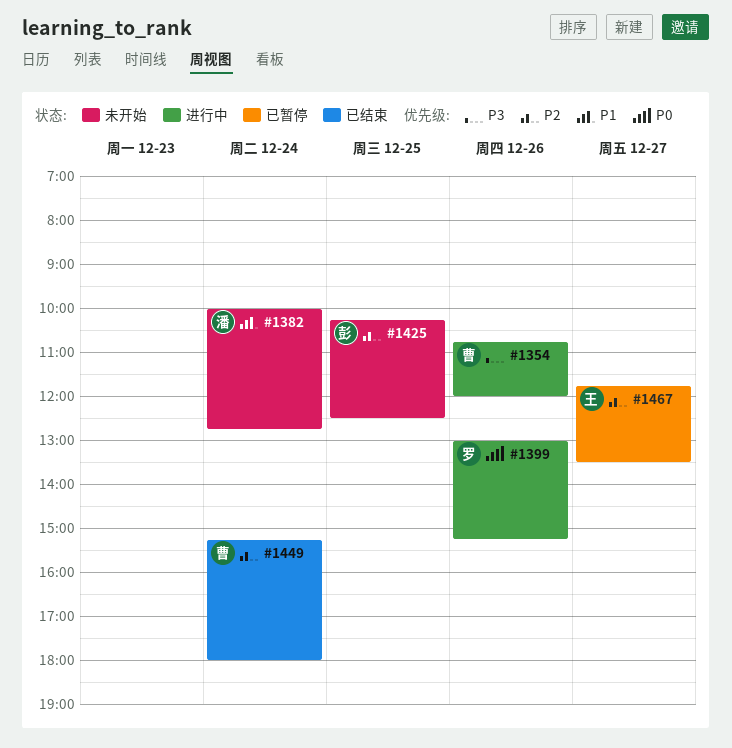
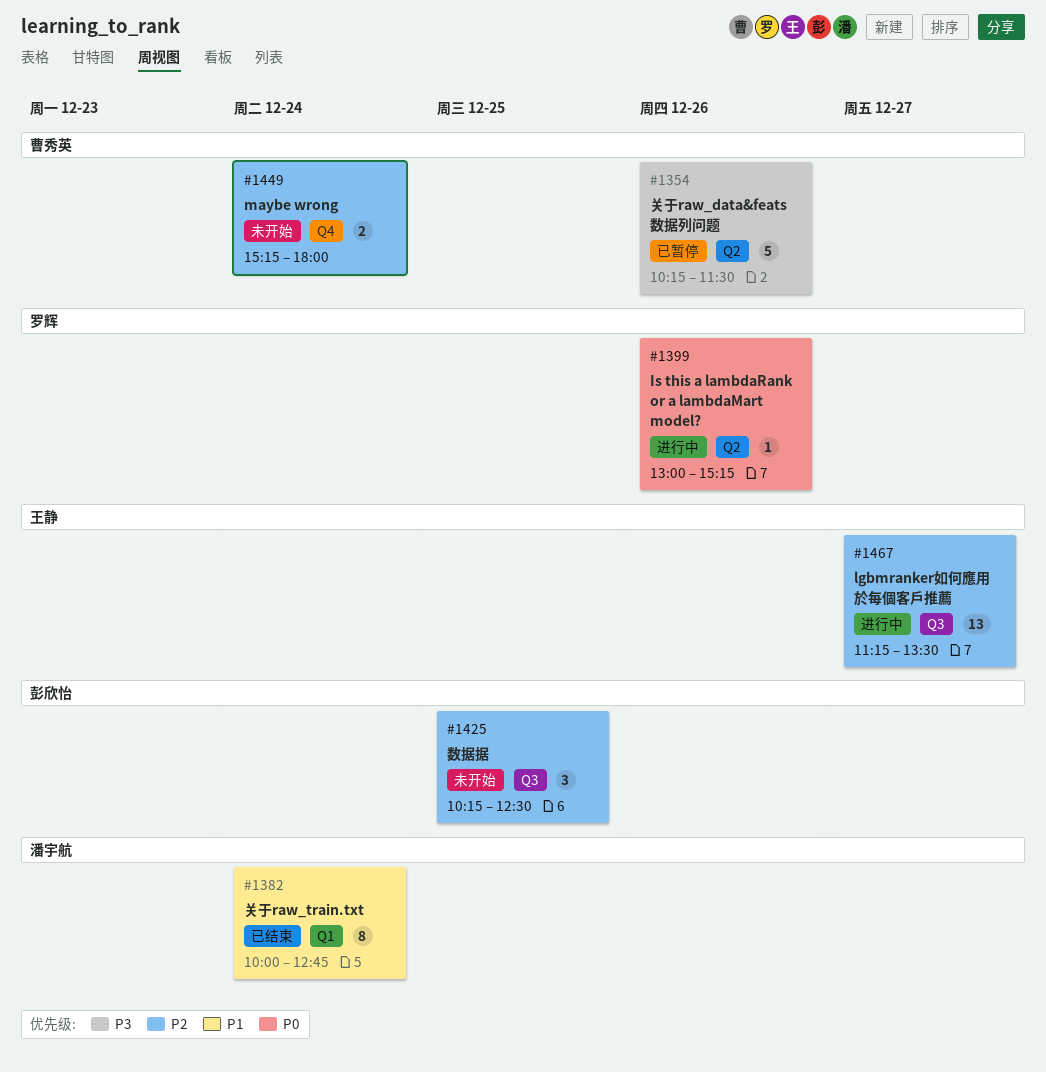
#1354, status: 进行中 -> 已暂停
#1354, begins: 10:45 -> 10:15
#1354, ends: 12:00 -> 11:30
#1382, status: 未开始 -> 已结束
#1449, status: 已结束 -> 未开始
#1467, status: 已暂停 -> 进行中
#1467, begins: 11:45 -> 11:15

